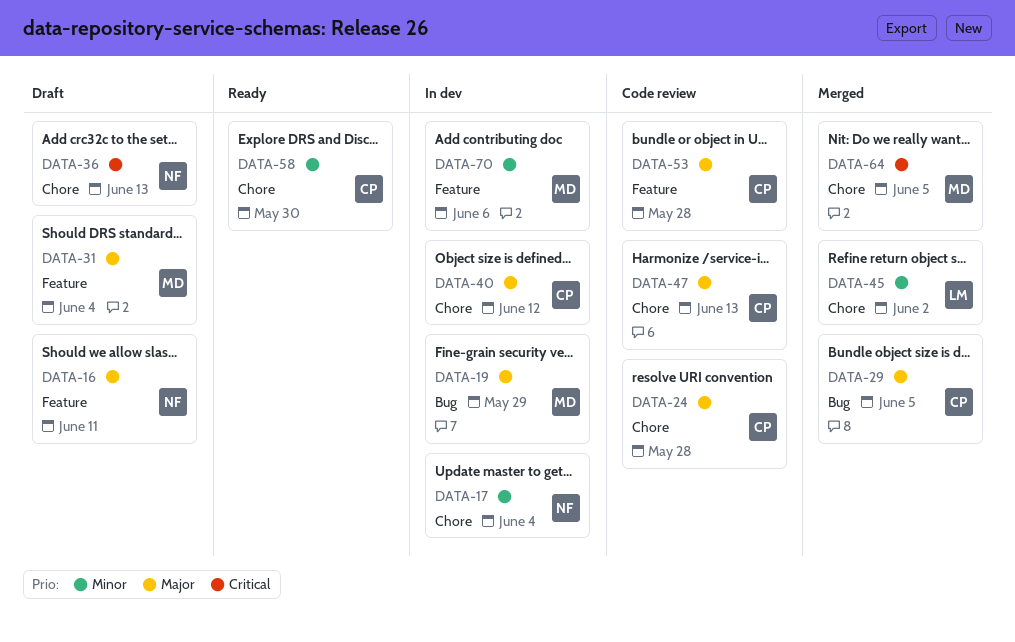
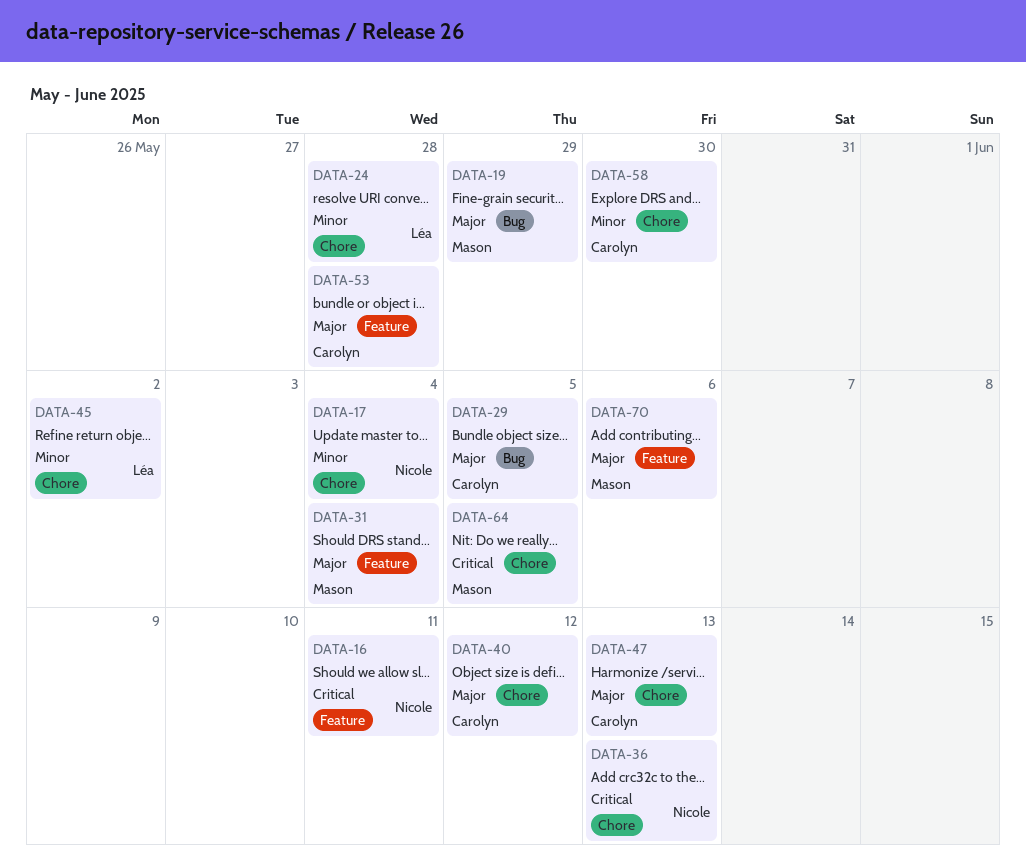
DATA-16, priority: Major -> Critical
DATA-24, owner: Carolyn -> Léa
DATA-24, priority: Major -> Minor
DATA-70, priority: Minor -> Major

